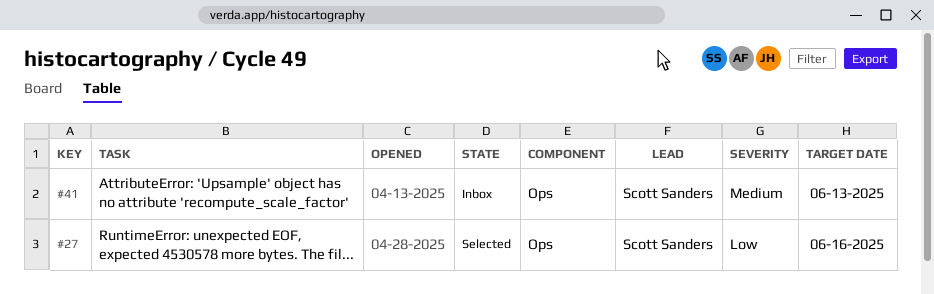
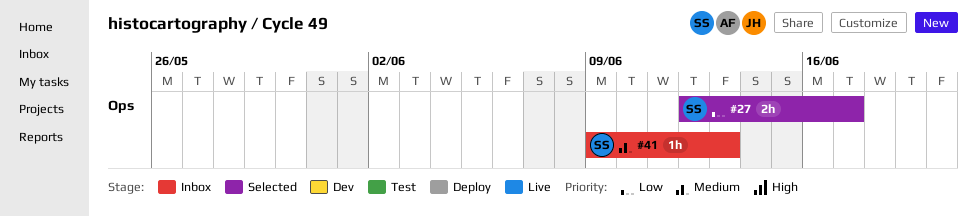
#27, due: Jun 16 -> Jun 17

